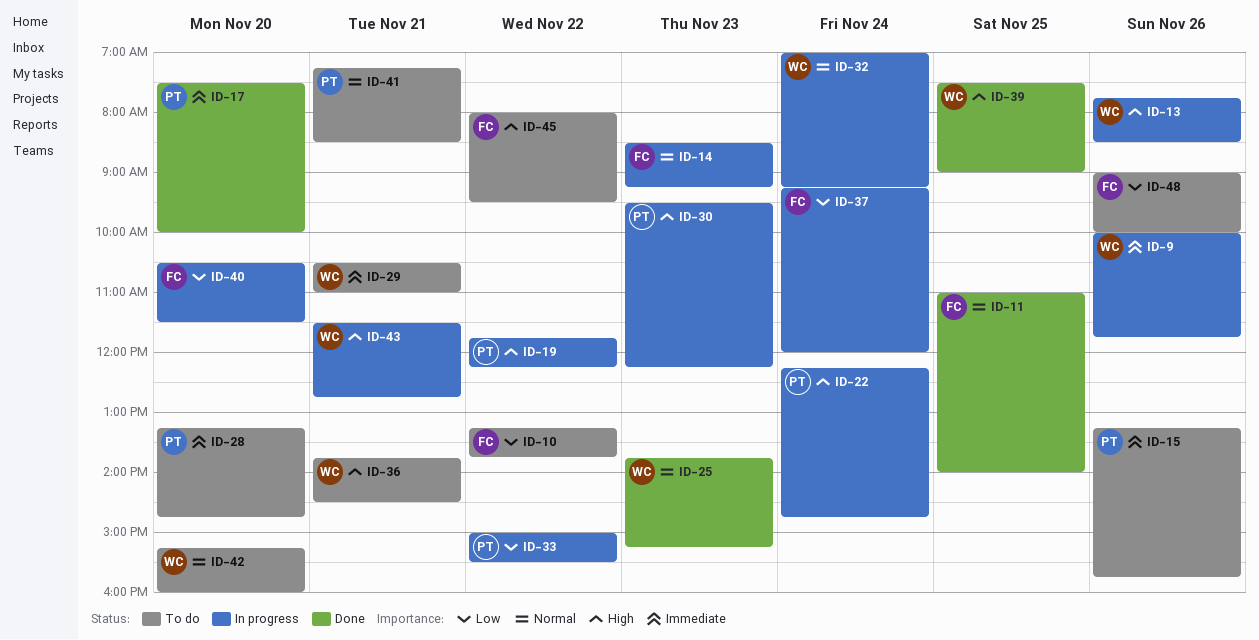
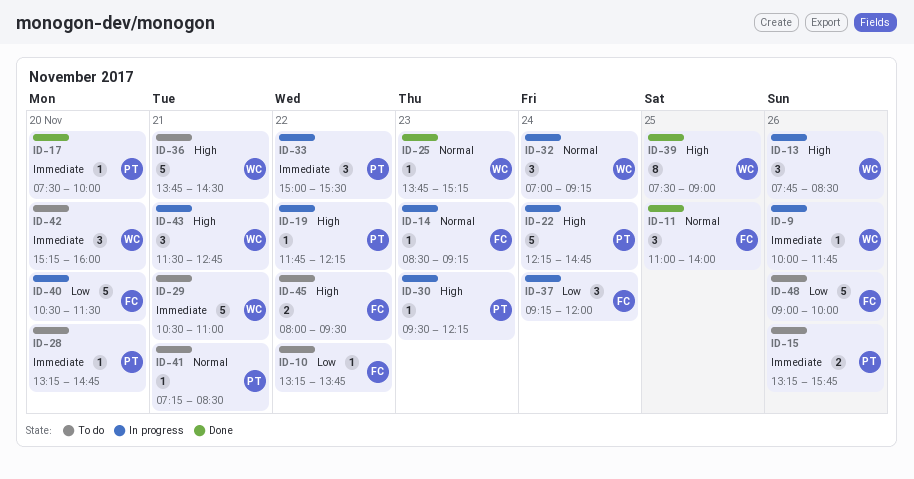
ID-33, priority: Low -> Immediate
ID-42, priority: Normal -> Immediate

